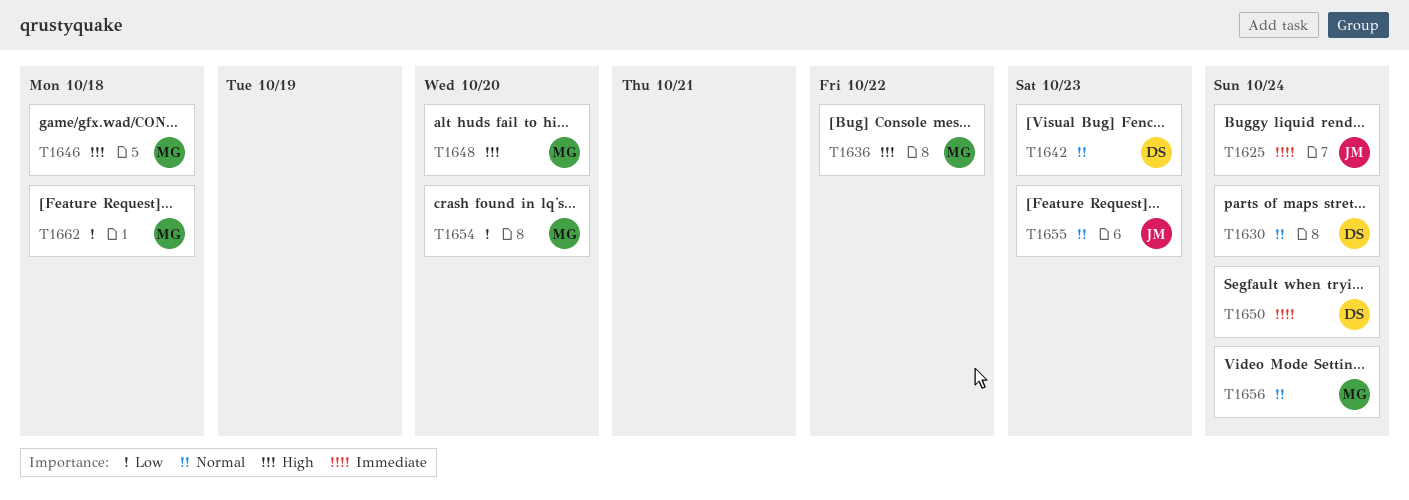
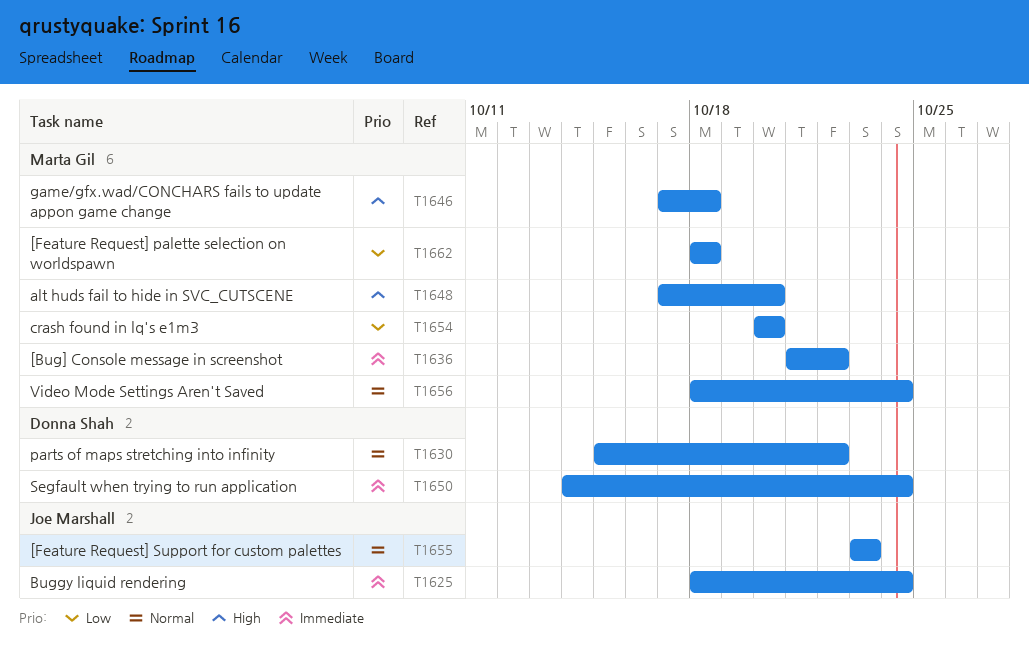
T1630, due: Oct 24 -> Oct 22
T1636, priority: High -> Immediate
T1642: present -> none

